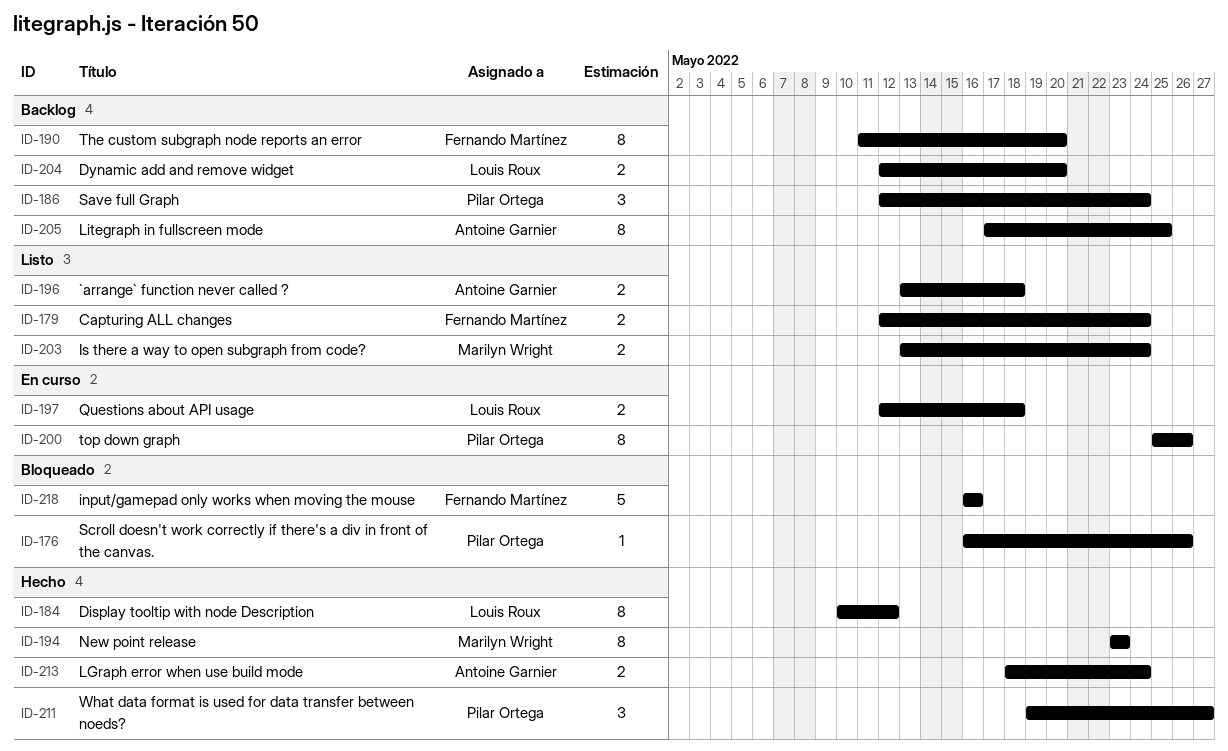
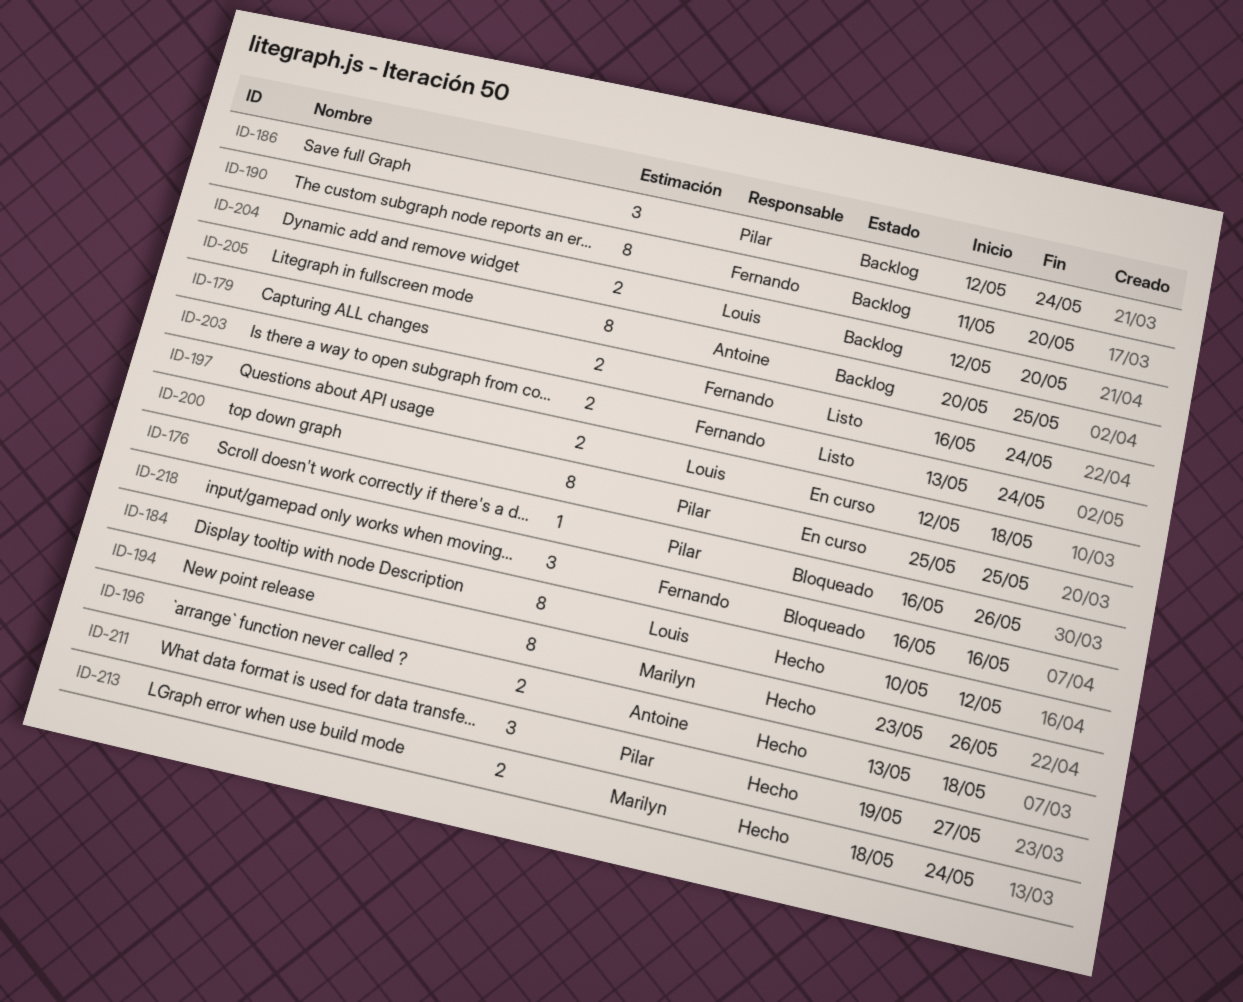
ID-179, start: May 12 -> May 16
ID-194, due: May 23 -> May 26
ID-196, status: Listo -> Hecho
ID-200, due: May 26 -> May 25
ID-203, owner: Marilyn Wright -> Fernando Martínez
ID-205, start: May 17 -> May 20
ID-213, owner: Antoine Garnier -> Marilyn Wright
ID-218, estimate: 5 -> 3

